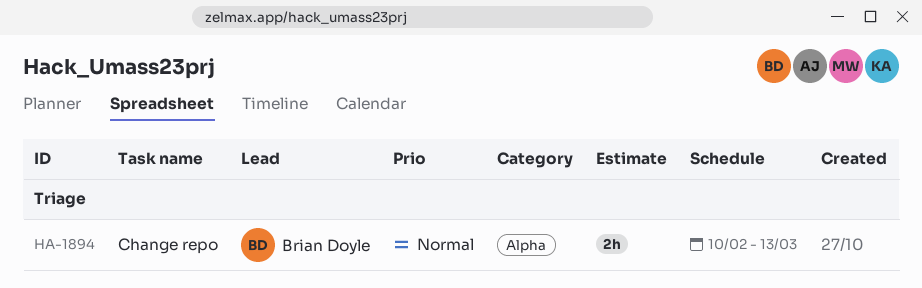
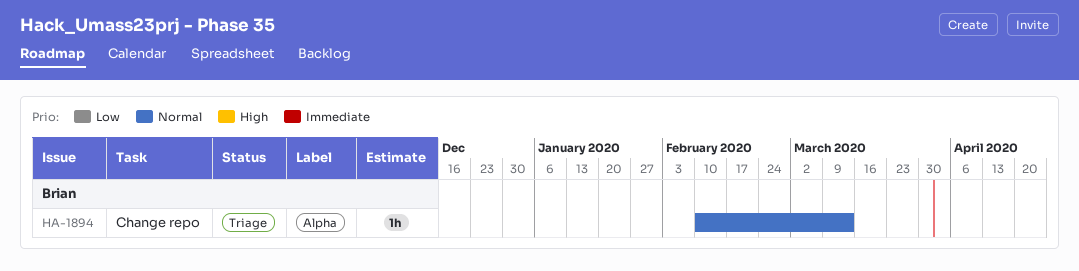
HA-1894, estimate: 2h -> 1h

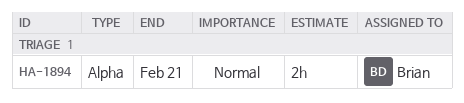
HA-1894, estimate: 1h -> 2h
HA-1894, due: Mar 13 -> Feb 21

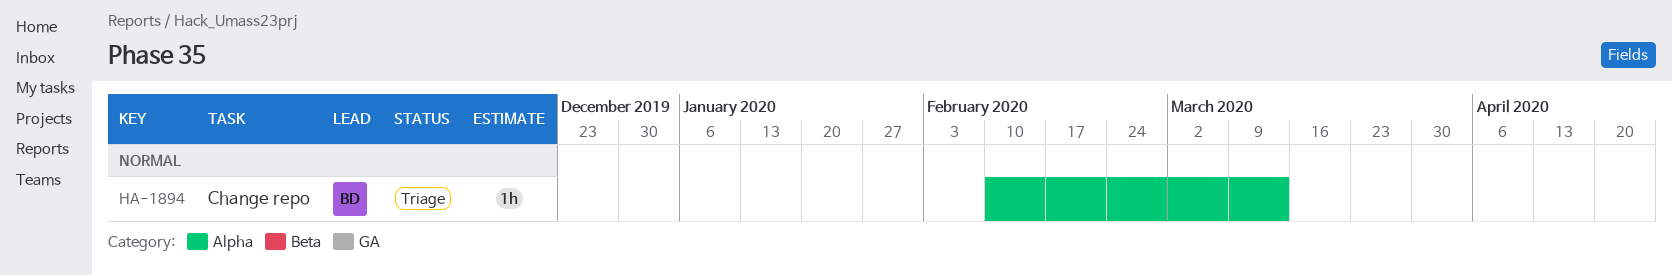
HA-1894, estimate: 2h -> 1h
HA-1894, due: Feb 21 -> Mar 13

